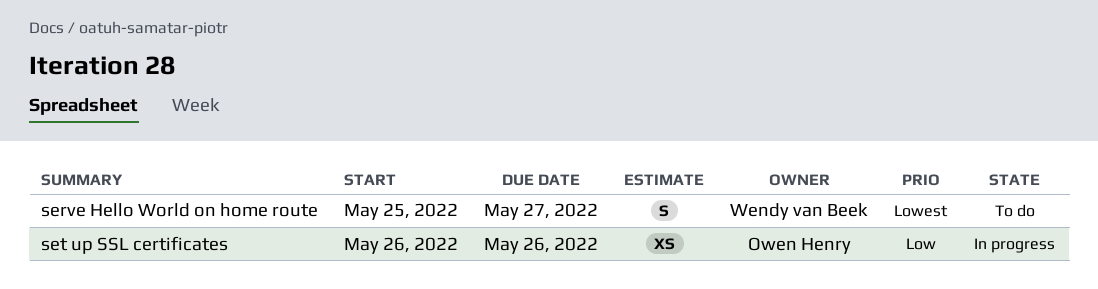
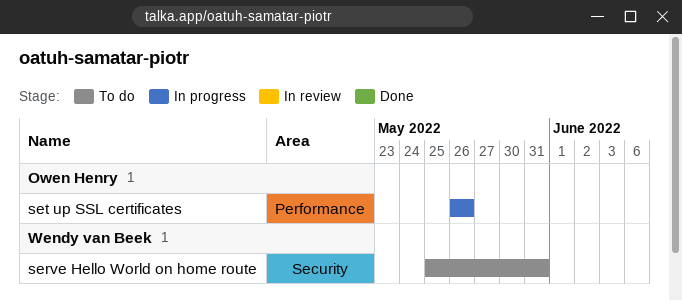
serve Hello World on home route, due: May 27 -> May 31

